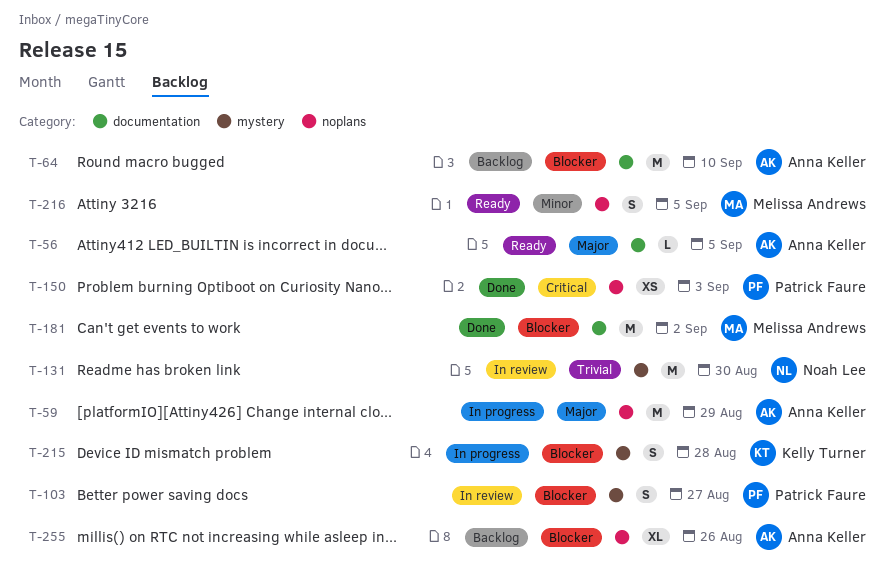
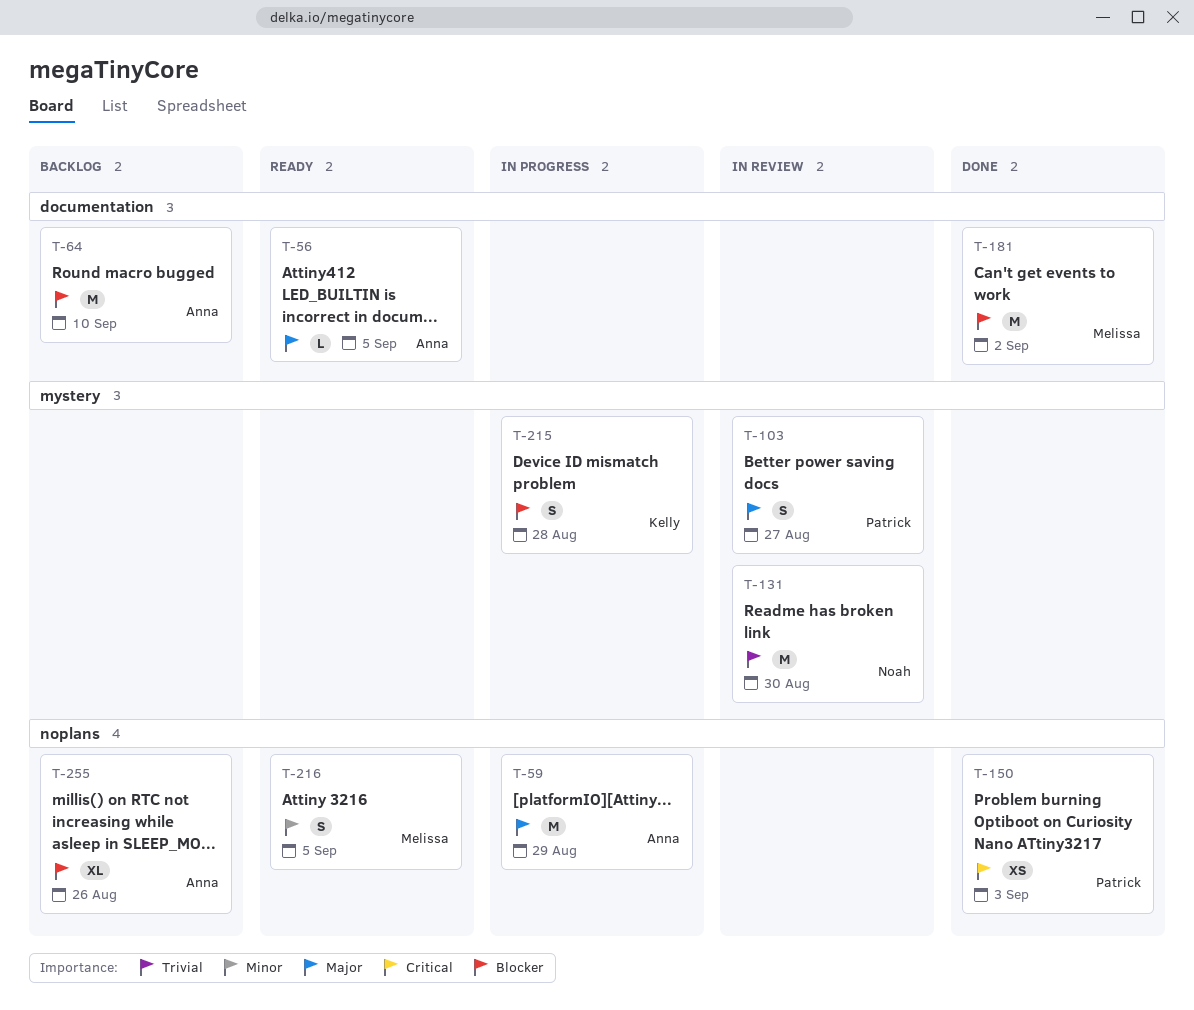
T-103, priority: Blocker -> Major

